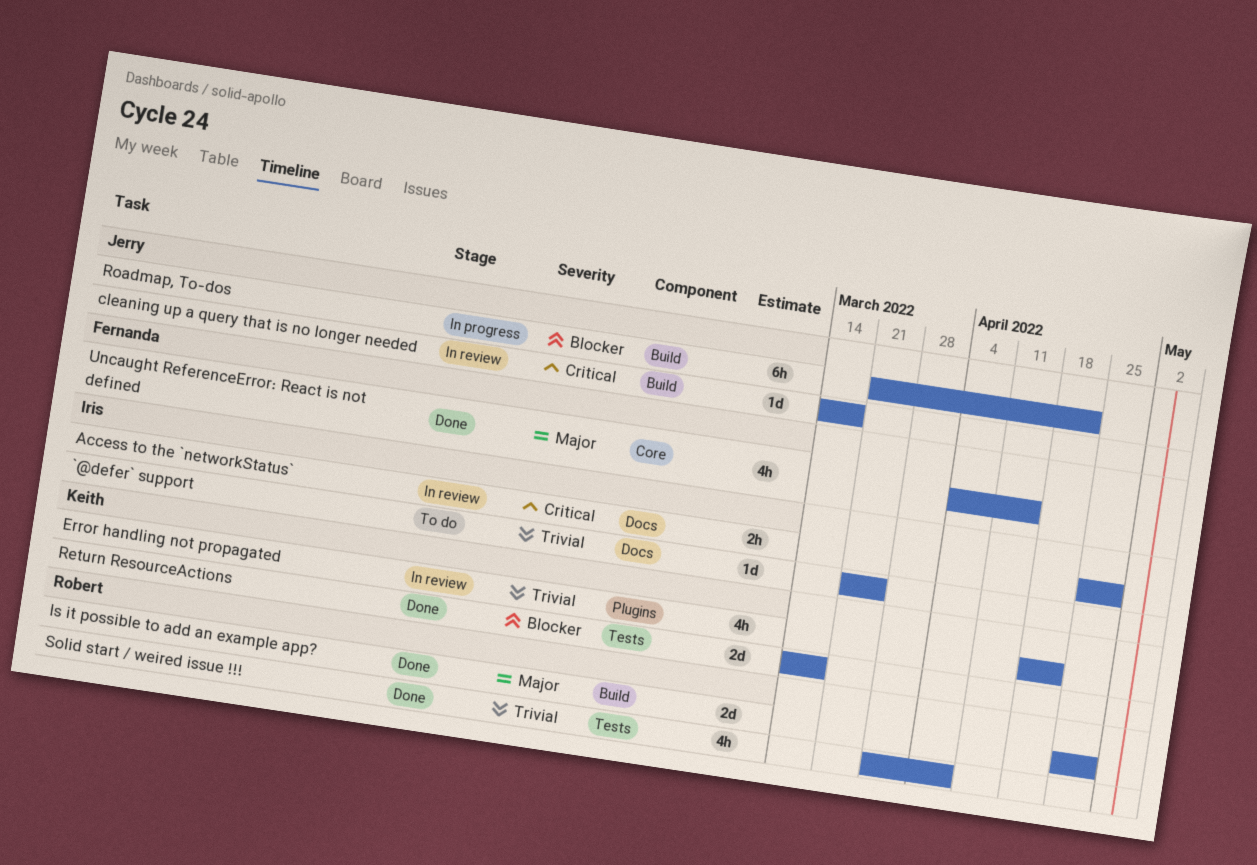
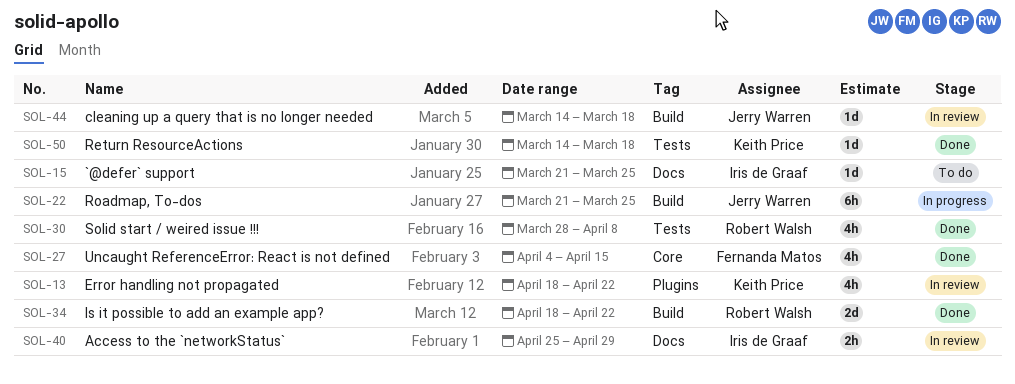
Is it possible to add an example app?, start: Apr 25 -> Apr 18
Is it possible to add an example app?, due: Apr 29 -> Apr 22
Return ResourceActions, estimate: 2d -> 1d
Roadmap, To-dos, due: Apr 22 -> Mar 25

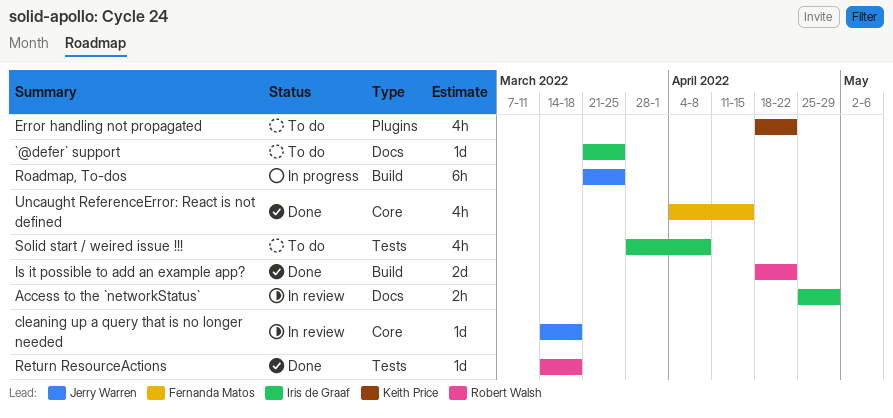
cleaning up a query that is no longer needed, label: Build -> Core
Error handling not propagated, status: In review -> To do
Return ResourceActions, owner: Keith Price -> Robert Walsh
Solid start / weired issue !!!, status: Done -> To do
Solid start / weired issue !!!, owner: Robert Walsh -> Iris de Graaf

